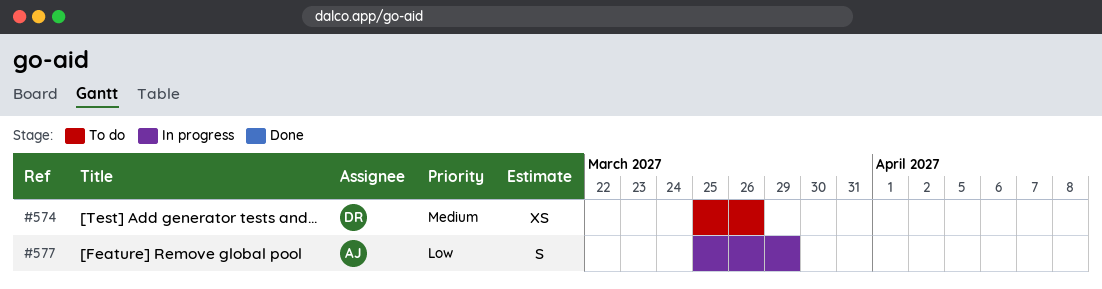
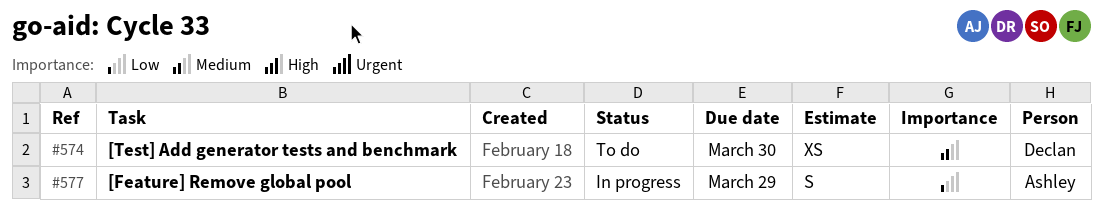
#574, due: Mar 26 -> Mar 30

